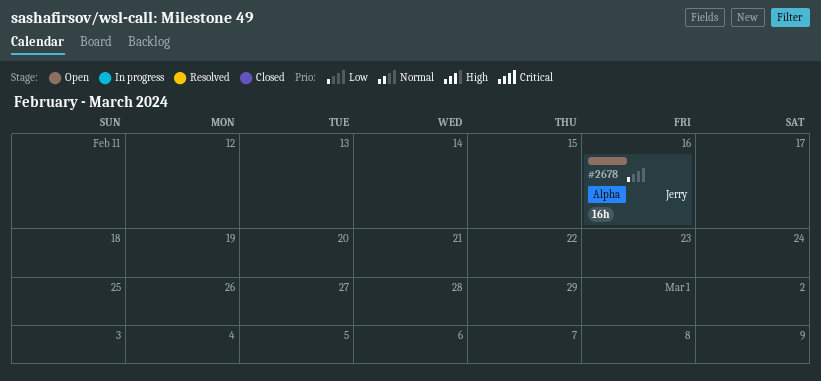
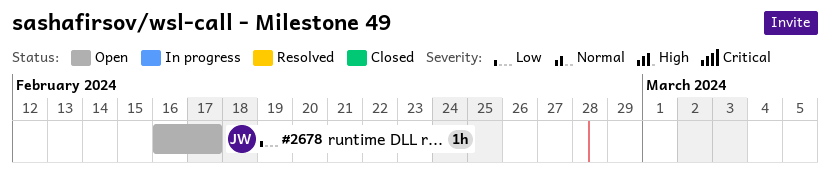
#2678, estimate: 16h -> 1h
#2678, due: Feb 16 -> Feb 17

